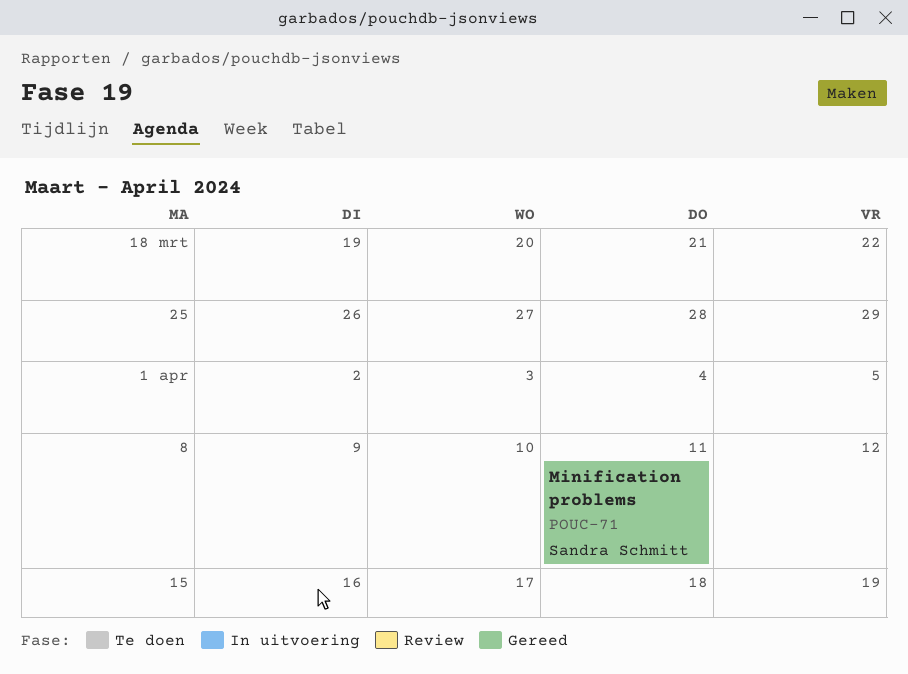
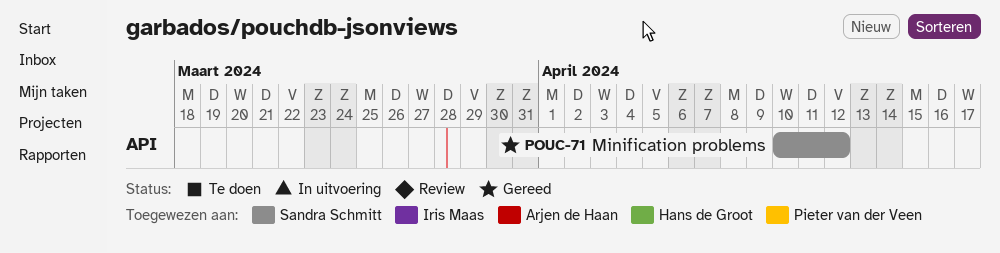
POUC-71, due: Apr 11 -> Apr 12

